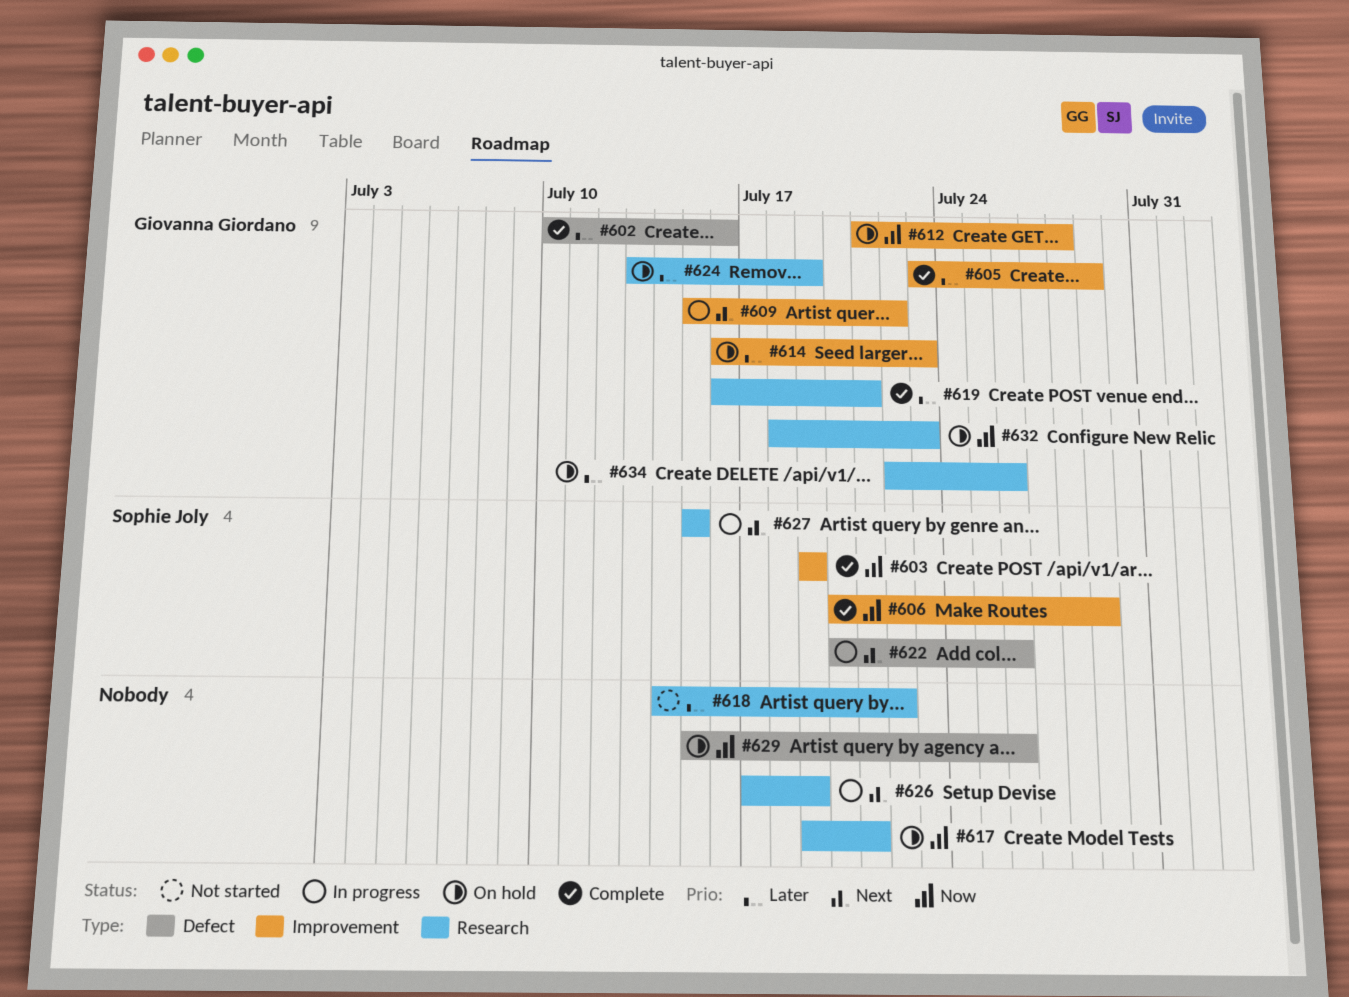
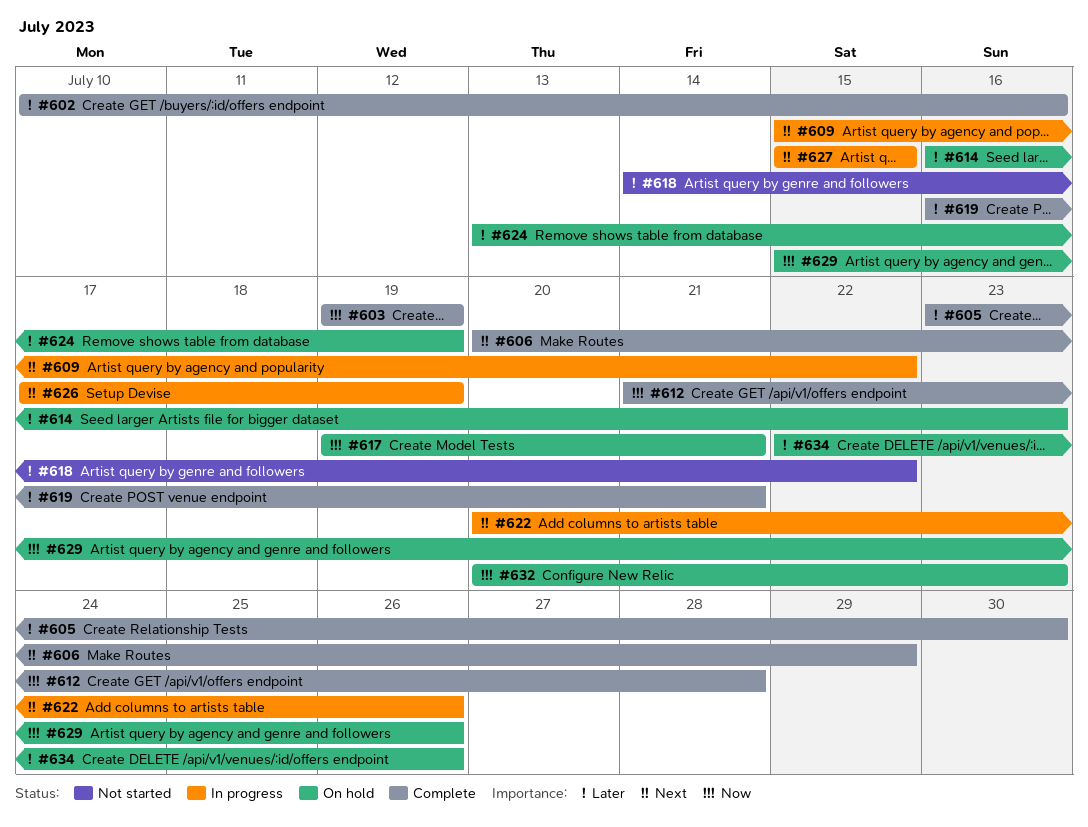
#605, due: Jul 29 -> Jul 30
#606, priority: Now -> Next
#612, status: On hold -> Complete
#632, start: Jul 18 -> Jul 20

